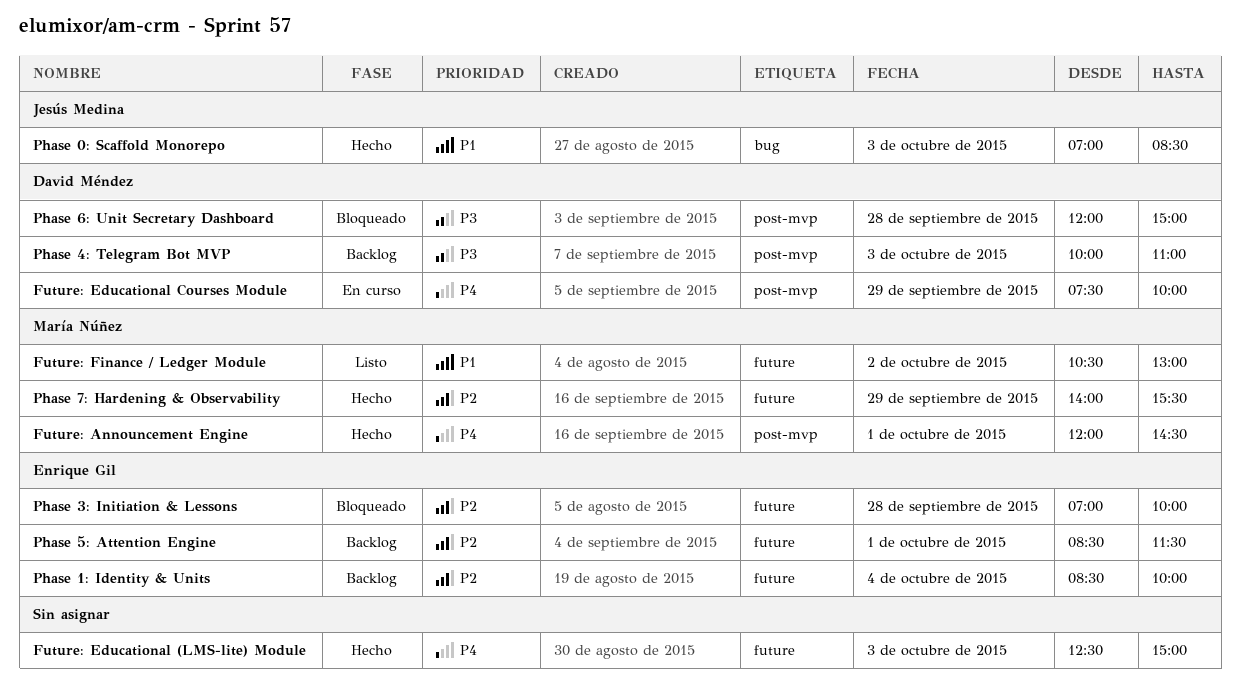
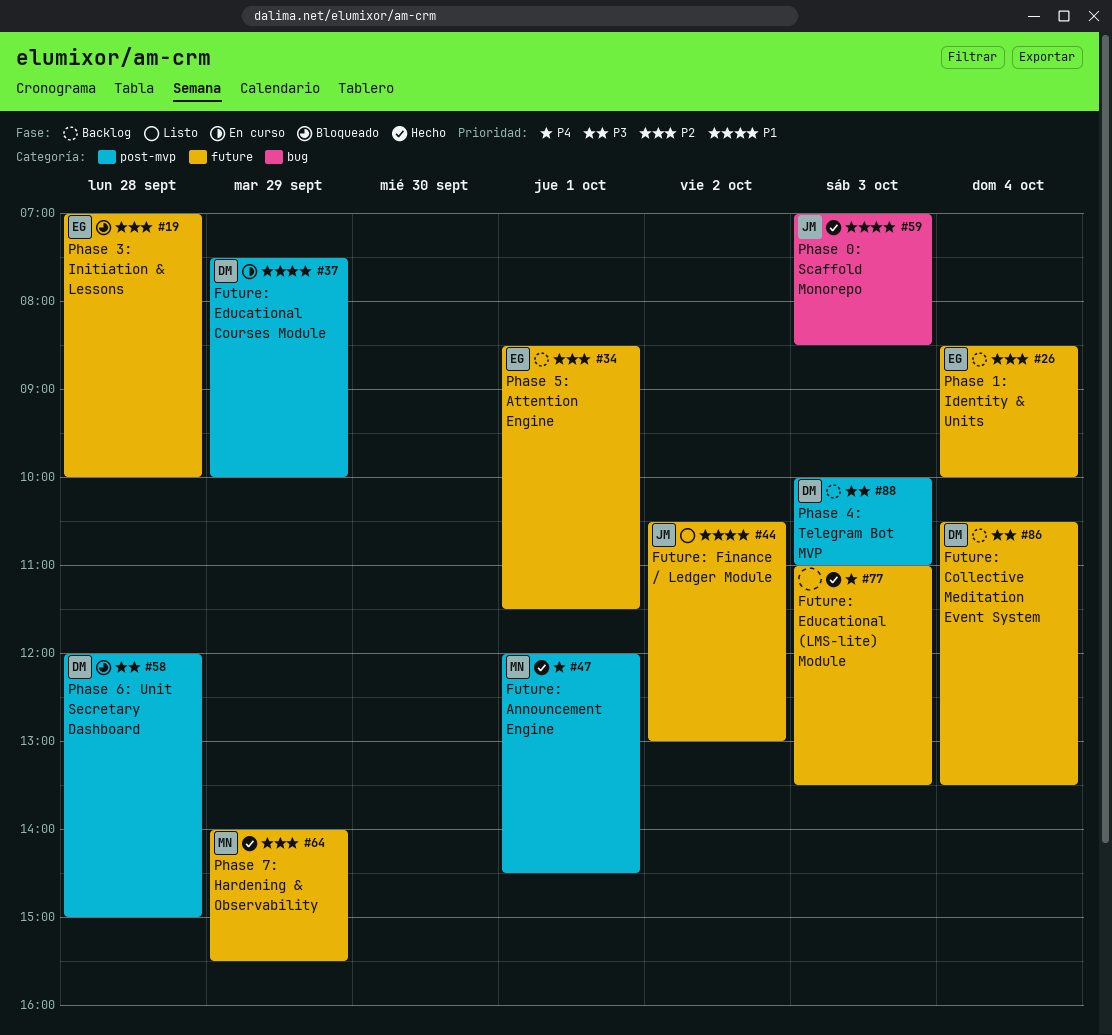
Future: Collective Meditation Event System: none -> present
Future: Educational (LMS-lite) Module, begins: 12:30 -> 11:00
Future: Educational (LMS-lite) Module, ends: 15:00 -> 13:30
Future: Educational Courses Module, priority: P4 -> P1
Future: Finance / Ledger Module, owner: María Núñez -> Jesús Medina

